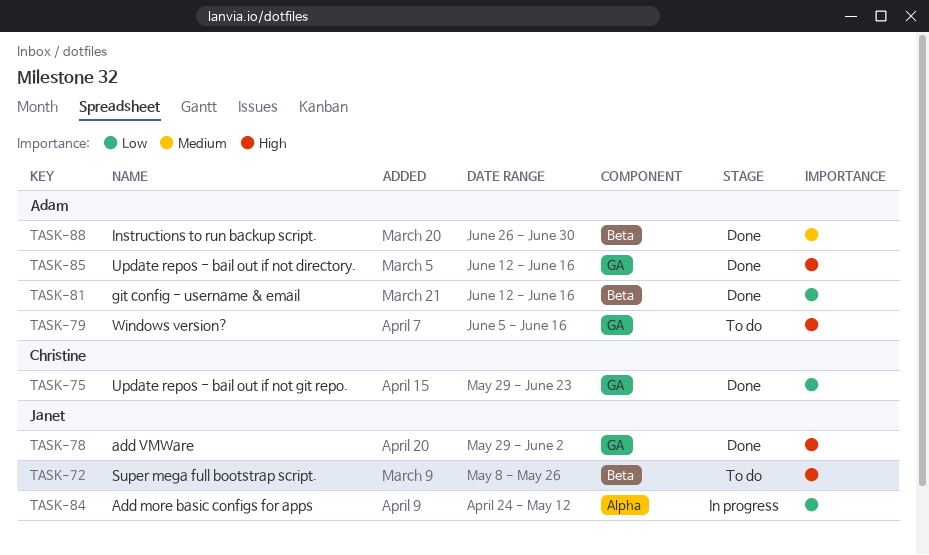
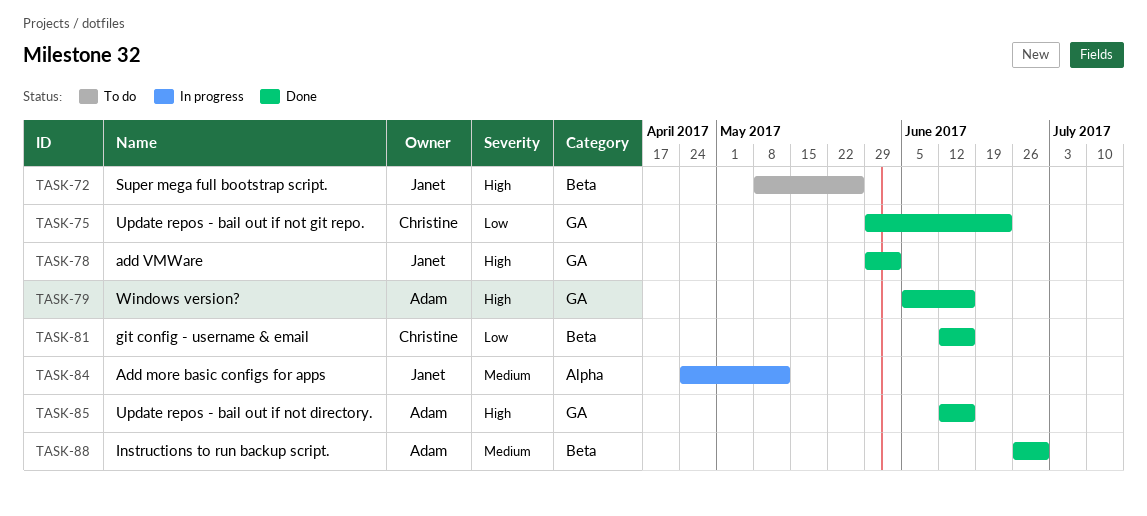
TASK-79, status: To do -> Done
TASK-81, owner: Adam -> Christine
TASK-84, priority: Low -> Medium

